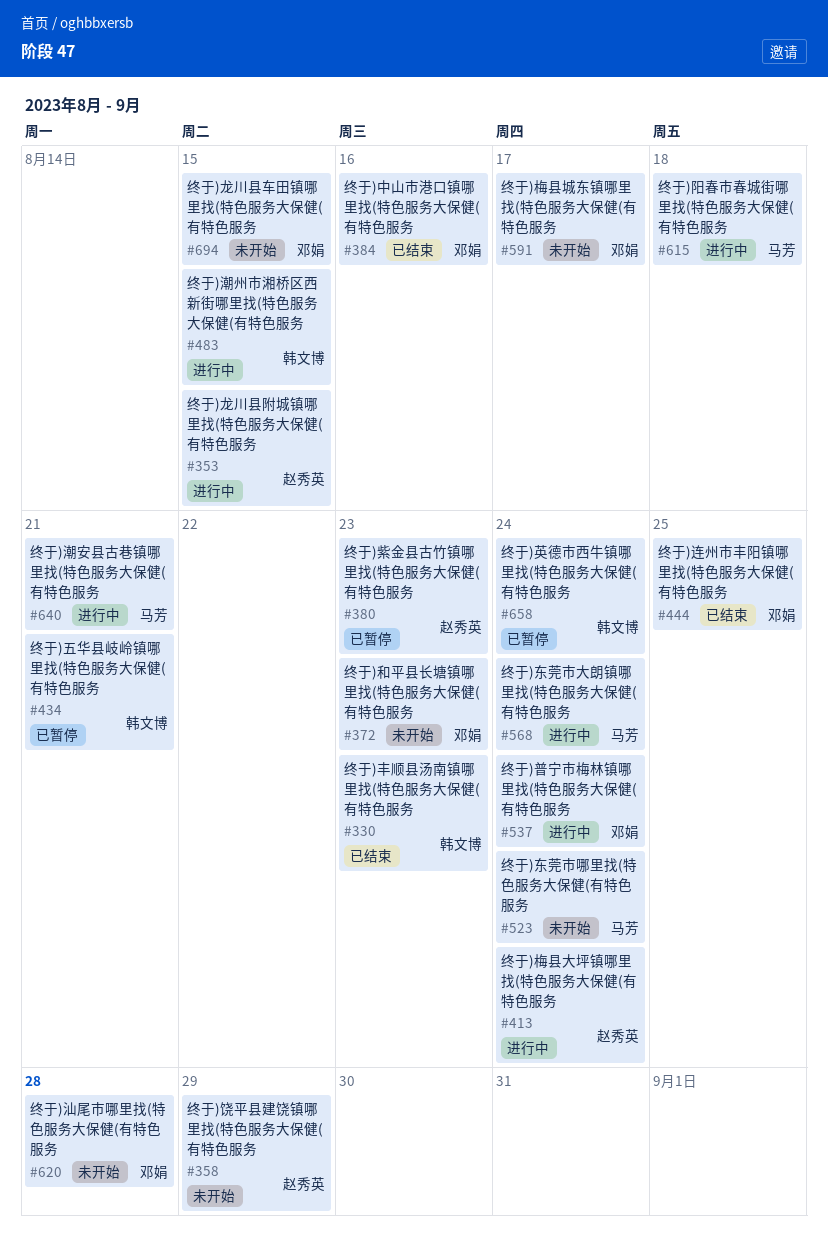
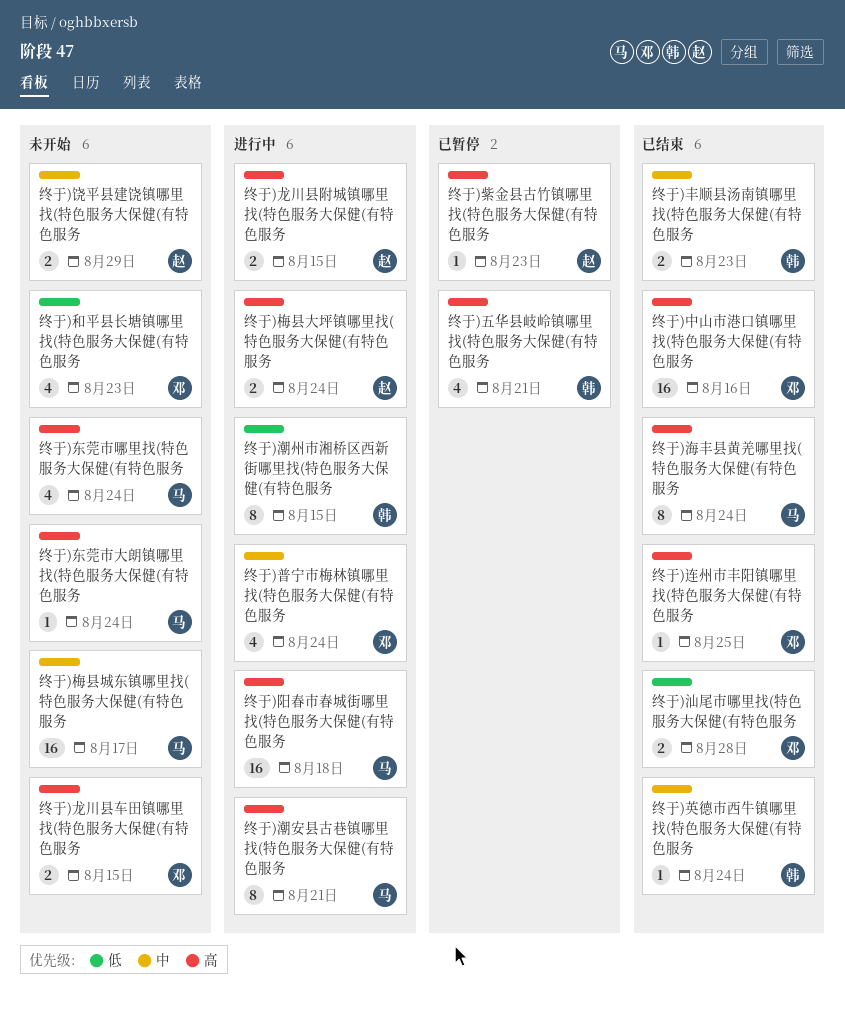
终于)东莞市大朗镇哪里找(特色服务大保健(有特色服务, status: 进行中 -> 未开始
终于)梅县城东镇哪里找(特色服务大保健(有特色服务, owner: 邓娟 -> 马芳
终于)汕尾市哪里找(特色服务大保健(有特色服务, status: 未开始 -> 已结束
终于)海丰县黄羌哪里找(特色服务大保健(有特色服务: none -> present
终于)英德市西牛镇哪里找(特色服务大保健(有特色服务, status: 已暂停 -> 已结束

